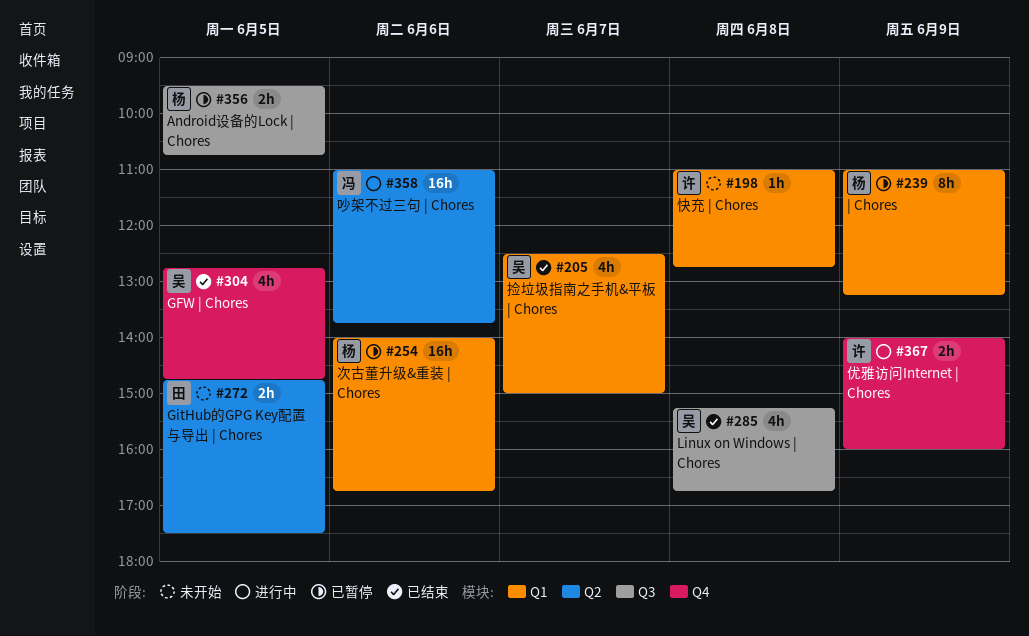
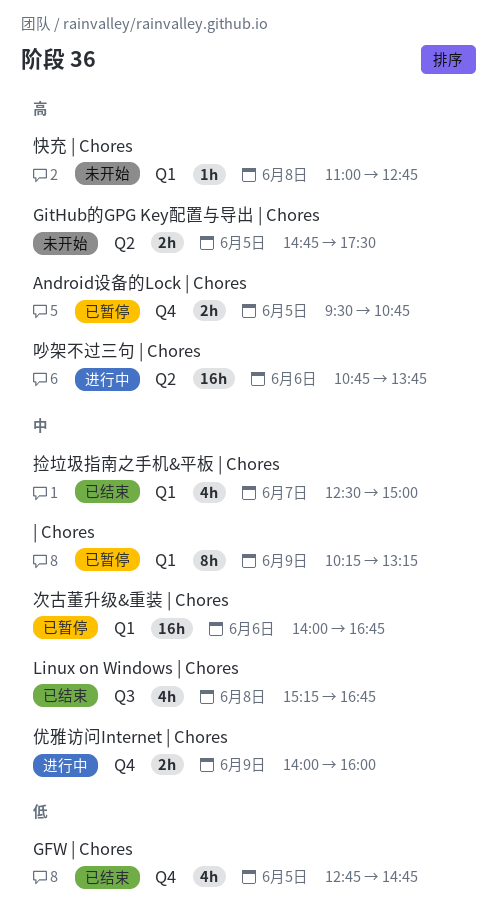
Android设备的Lock | Chores, label: Q3 -> Q4
| Chores, begins: 11:00 -> 10:15
吵架不过三句 | Chores, begins: 11:00 -> 10:45

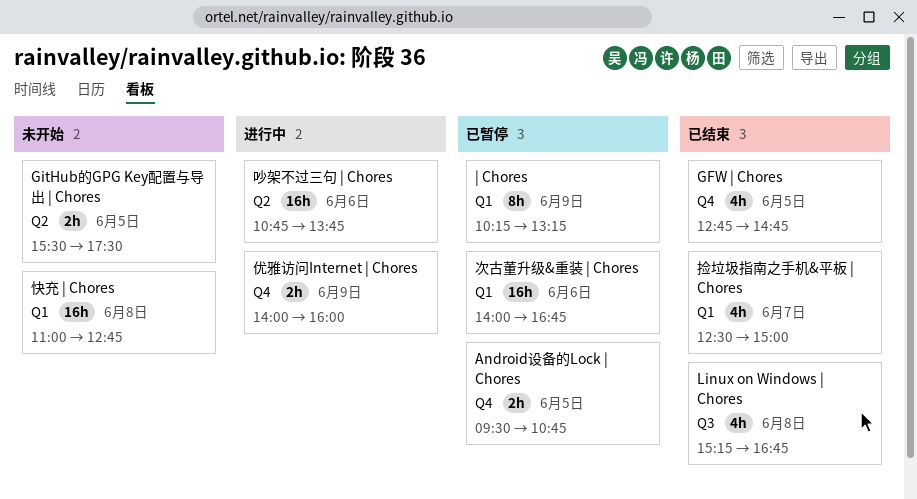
GitHub的GPG Key配置与导出 | Chores, begins: 14:45 -> 15:30
快充 | Chores, estimate: 1h -> 16h

